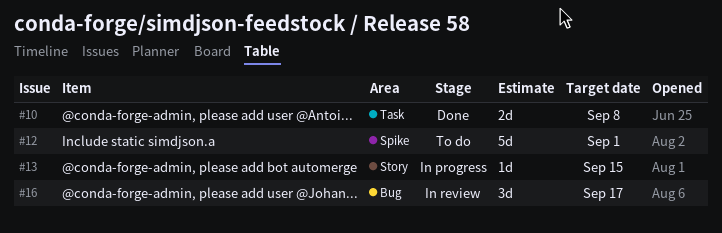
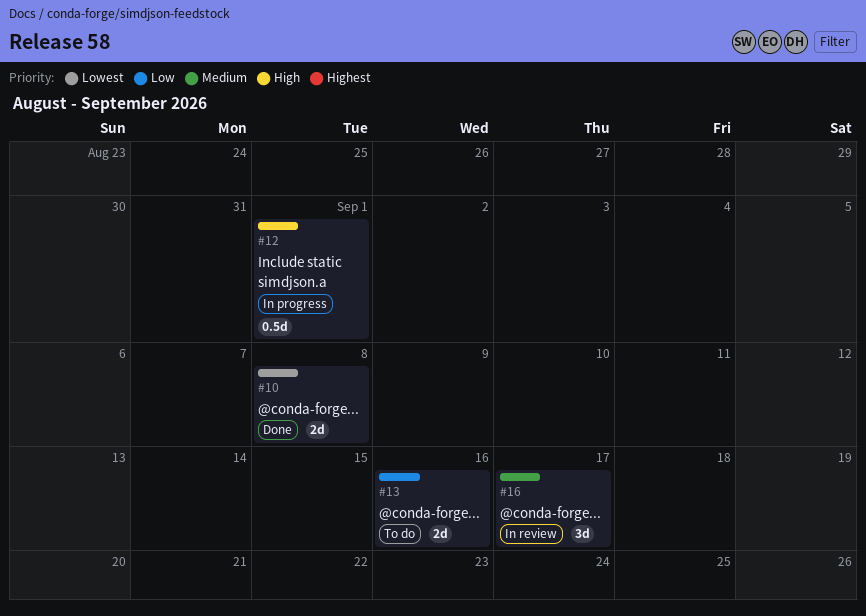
#12, status: To do -> In progress
#12, estimate: 5d -> 0.5d
#13, status: In progress -> To do
#13, estimate: 1d -> 2d
#13, due: Sep 15 -> Sep 16

